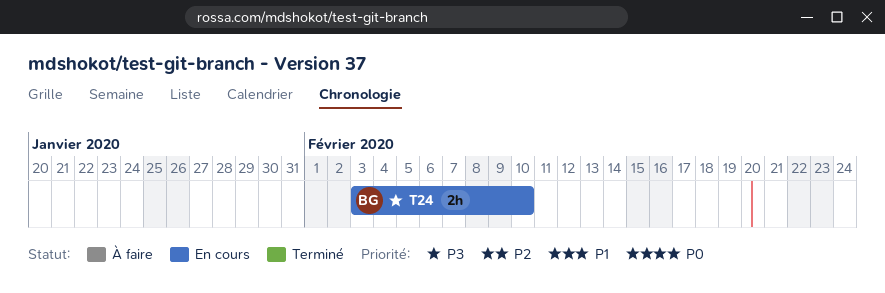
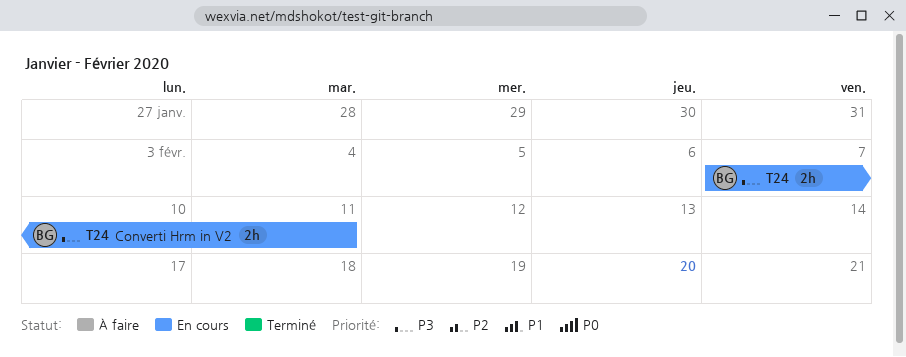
T24, start: Feb 3 -> Feb 7
T24, due: Feb 10 -> Feb 11

